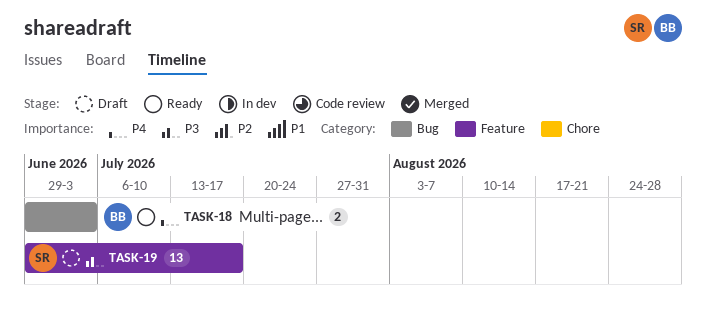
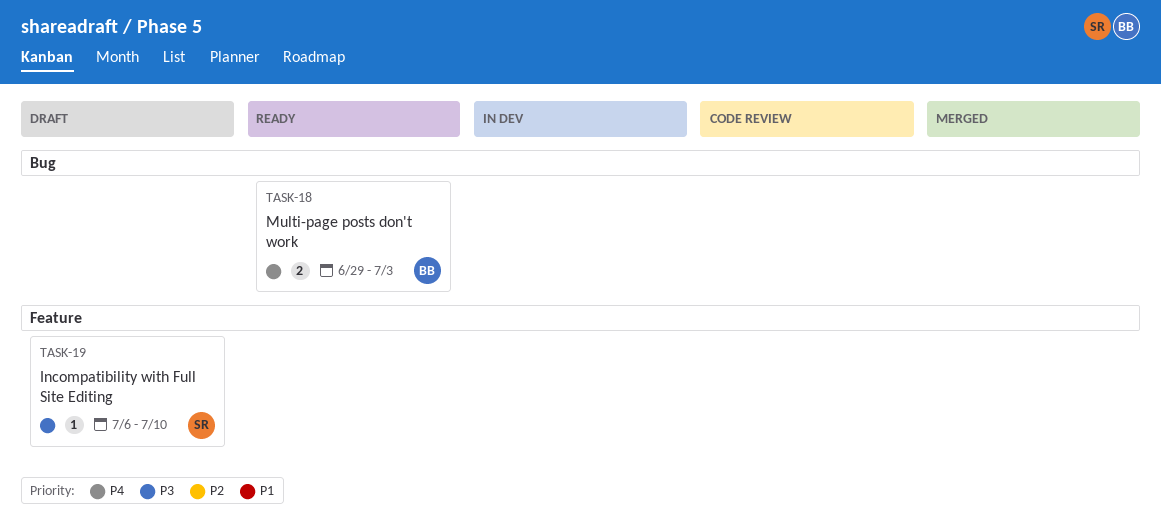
TASK-19, estimate: 13 -> 1
TASK-19, start: Jun 29 -> Jul 6
TASK-19, due: Jul 17 -> Jul 10

